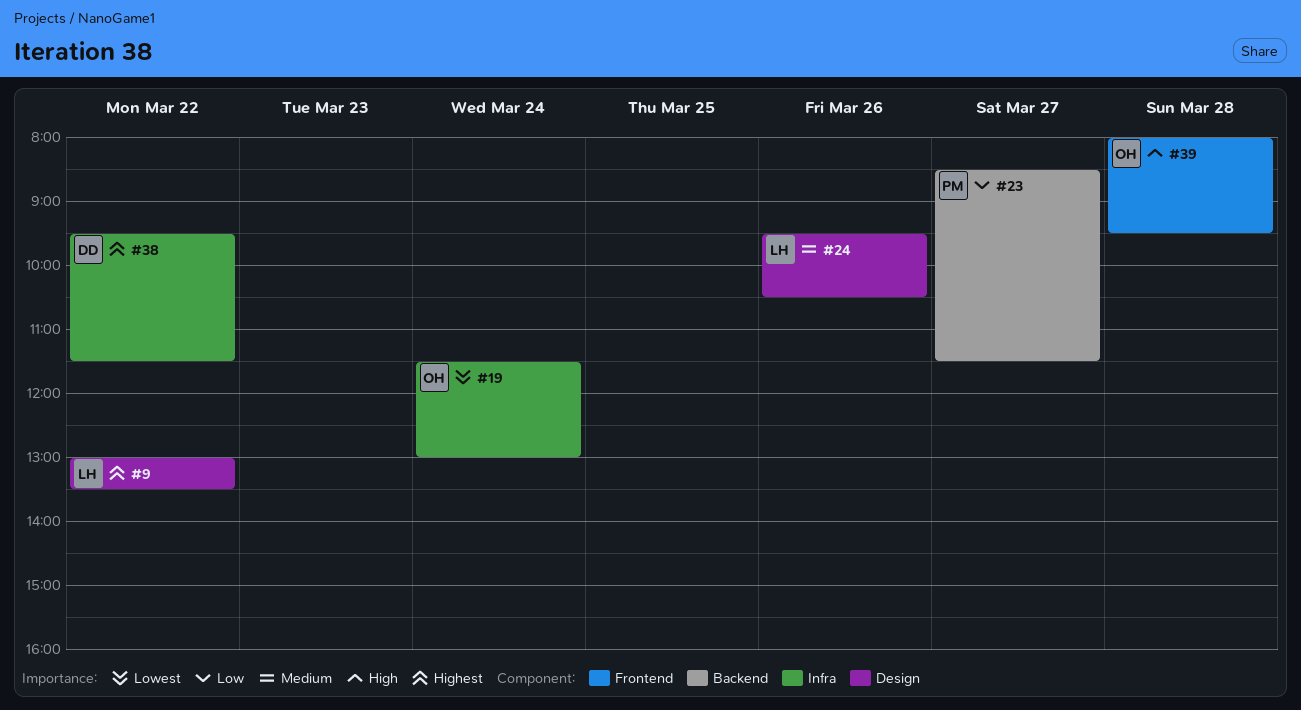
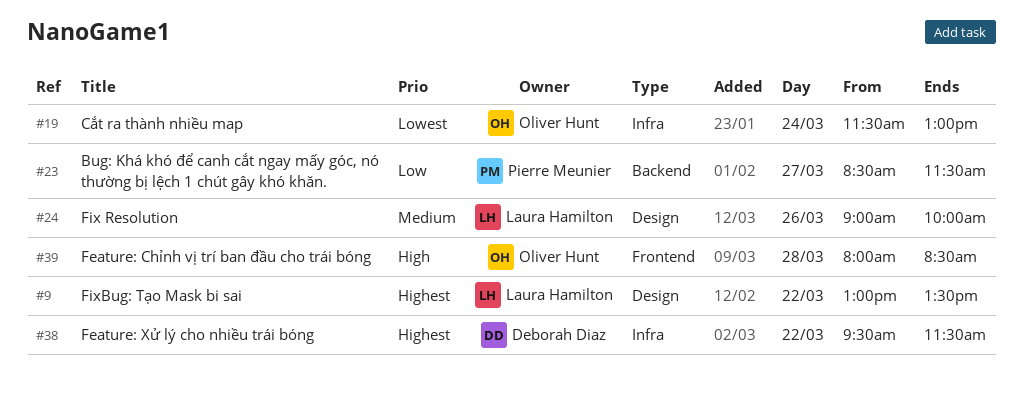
#24, begins: 09:30 -> 09:00
#24, ends: 10:30 -> 10:00
#39, ends: 09:30 -> 08:30

